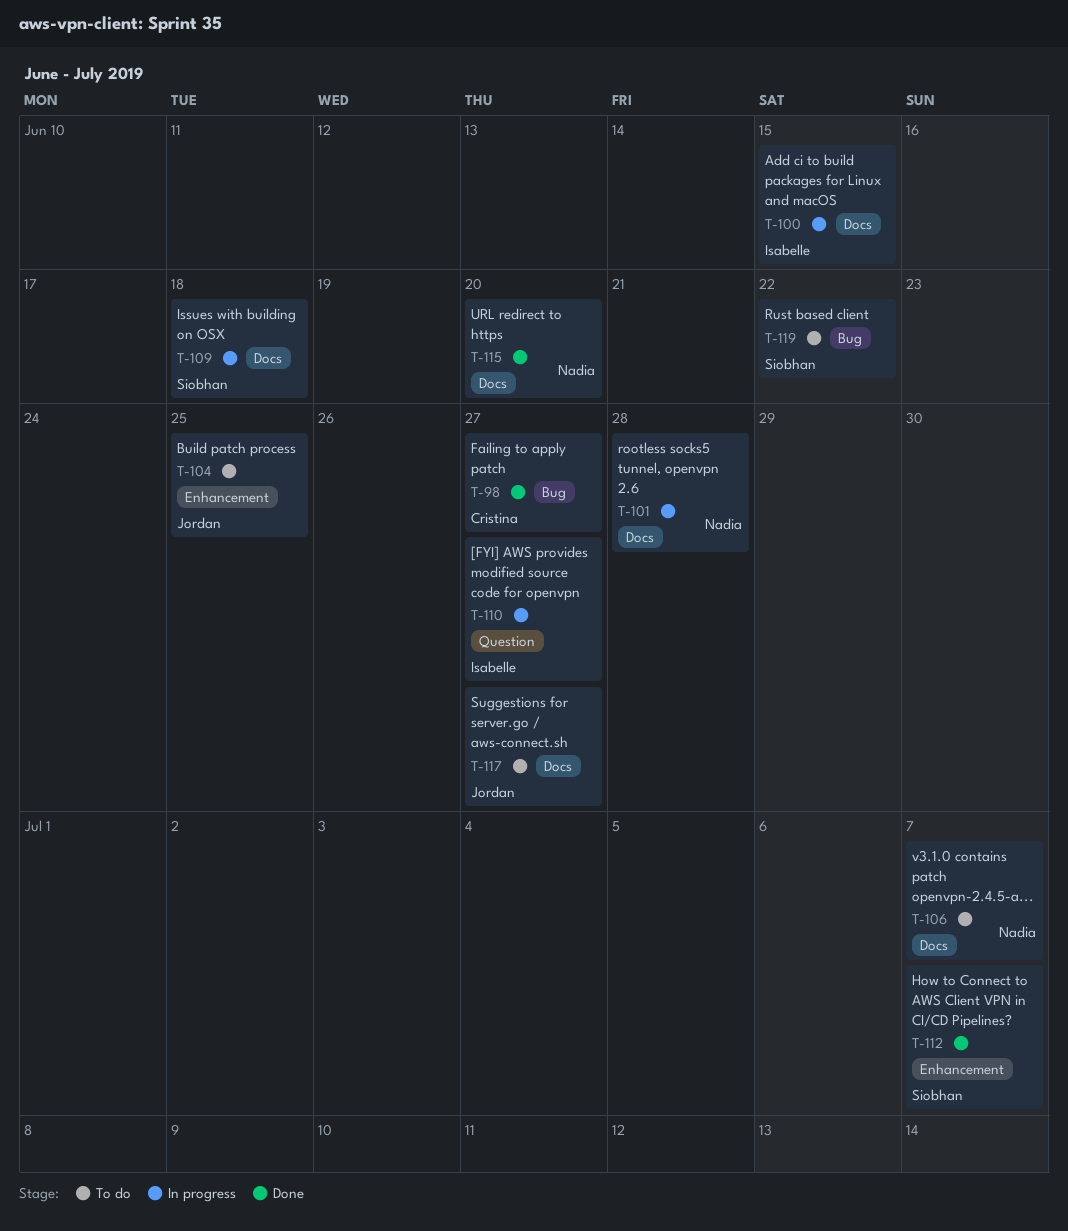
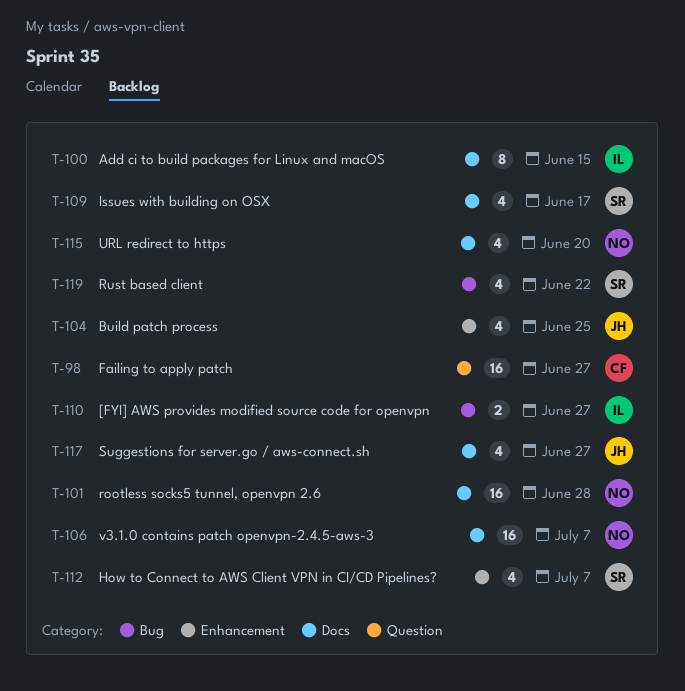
T-98, label: Bug -> Question
T-109, due: Jun 18 -> Jun 17
T-110, label: Question -> Bug

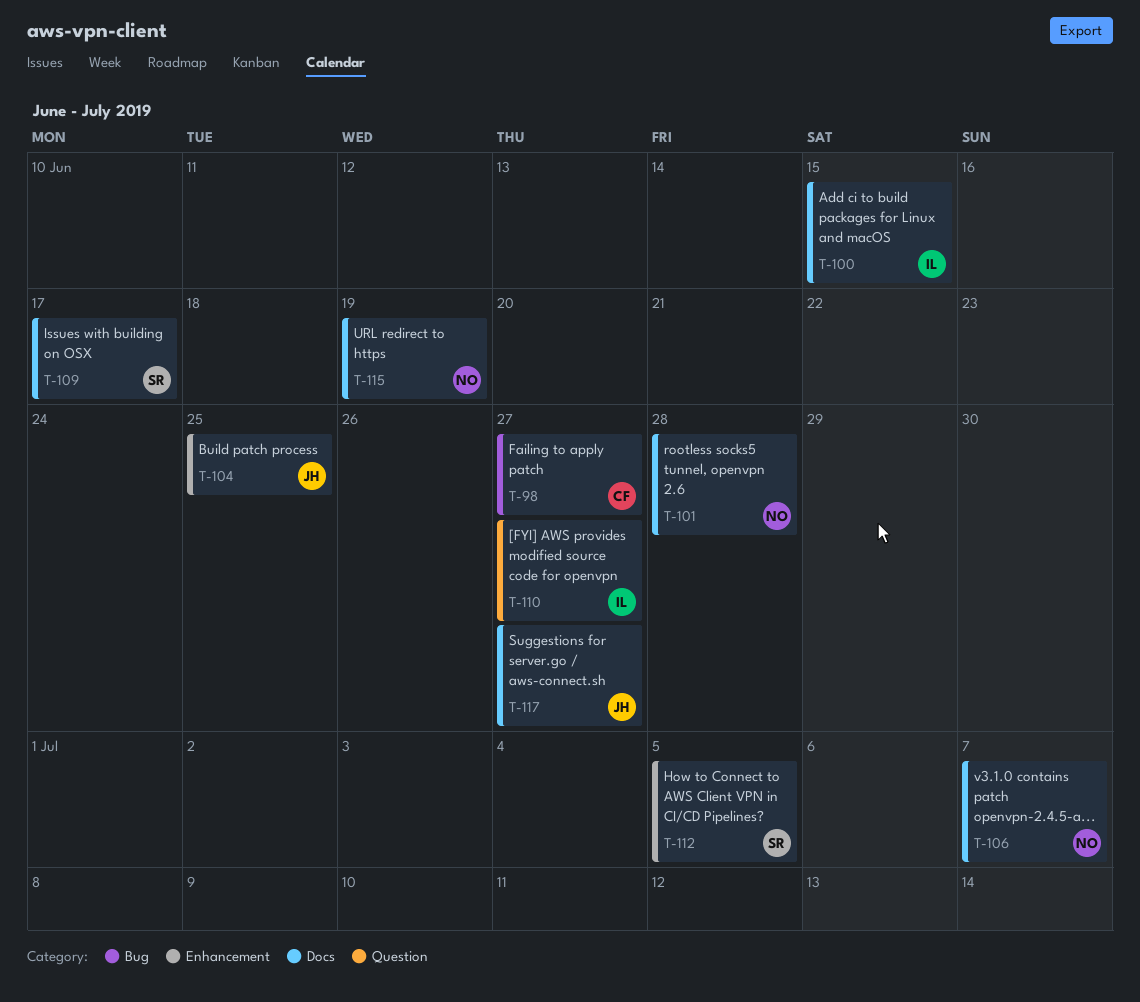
T-98, label: Question -> Bug
T-110, label: Bug -> Question
T-112, due: Jul 7 -> Jul 5
T-115, due: Jun 20 -> Jun 19
T-119: present -> none

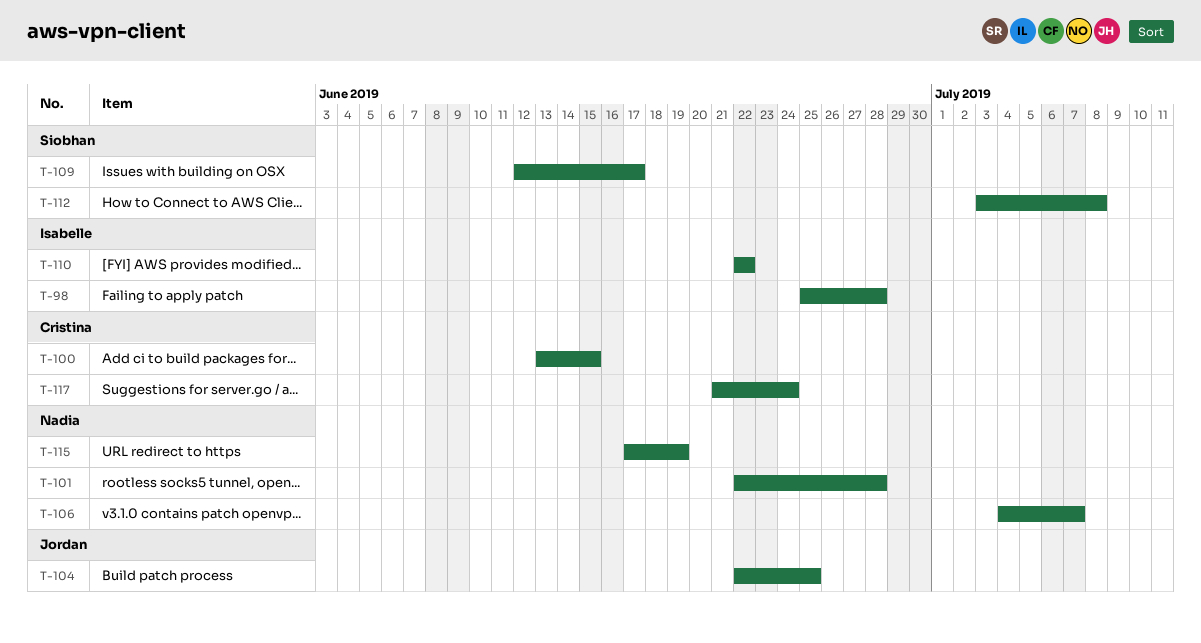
T-98, owner: Cristina -> Isabelle
T-98, due: Jun 27 -> Jun 28
T-100, owner: Isabelle -> Cristina
T-110, due: Jun 27 -> Jun 22
T-112, due: Jul 5 -> Jul 8
T-117, owner: Jordan -> Cristina
T-117, due: Jun 27 -> Jun 24

